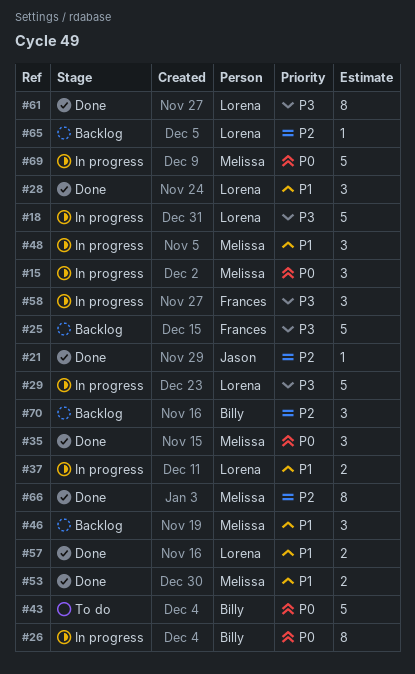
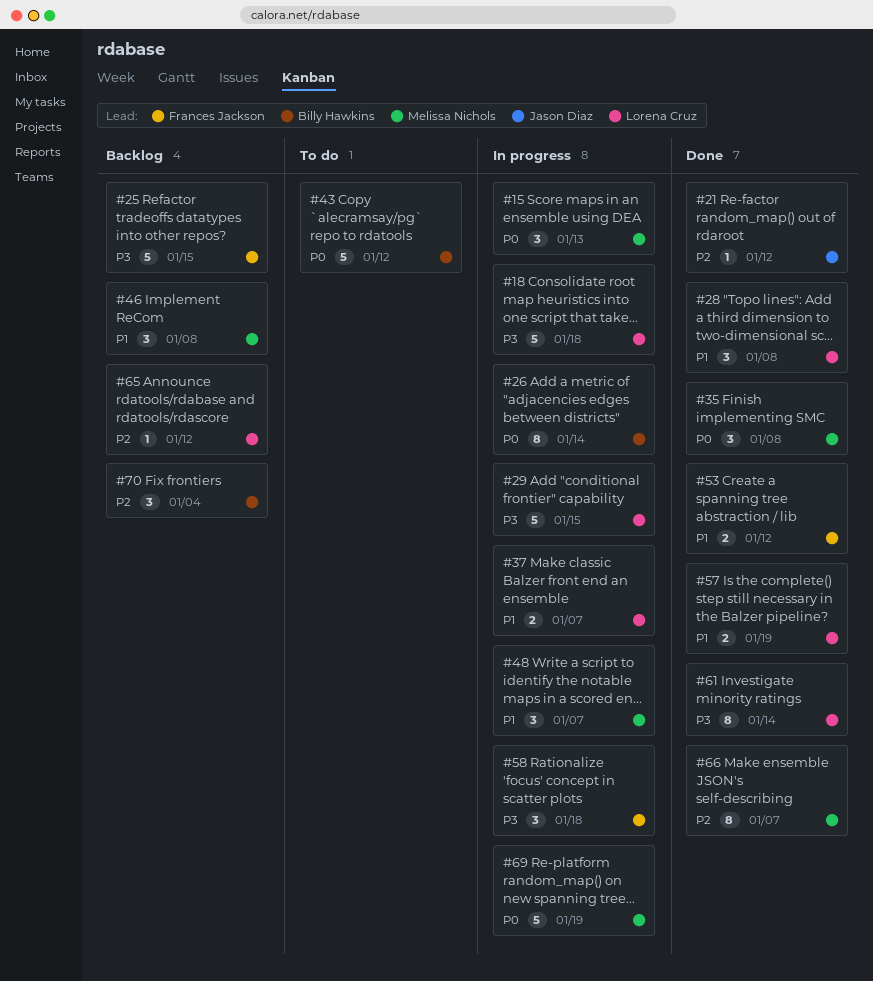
#53, owner: Melissa Nichols -> Frances Jackson

